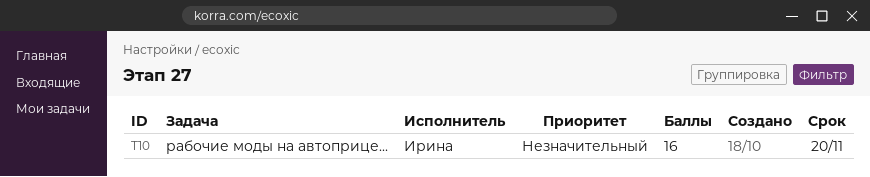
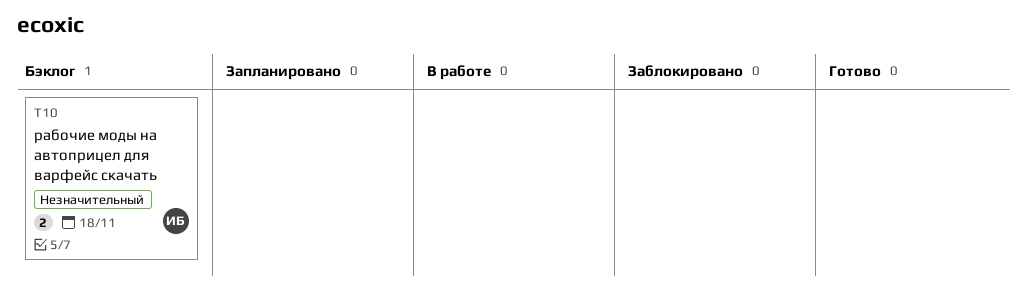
T10, estimate: 16 -> 2
T10, due: Nov 20 -> Nov 18

